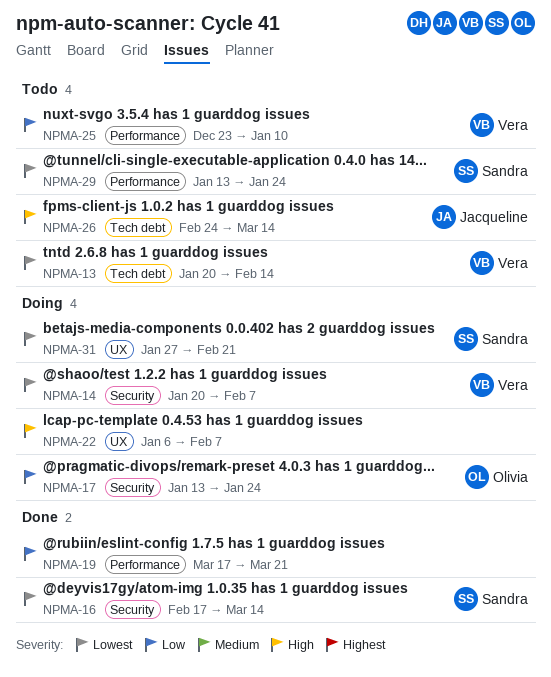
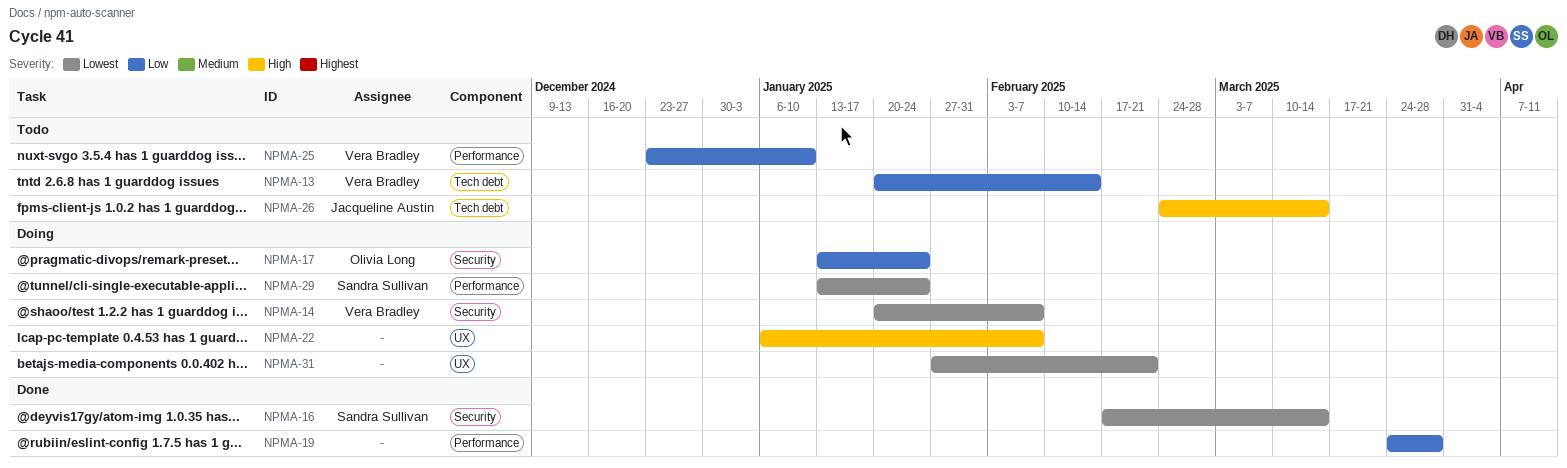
NPMA-13, priority: Lowest -> Low
NPMA-19, start: Mar 17 -> Mar 24
NPMA-19, due: Mar 21 -> Mar 28
NPMA-29, status: Todo -> Doing
NPMA-31, owner: Sandra Sullivan -> none

